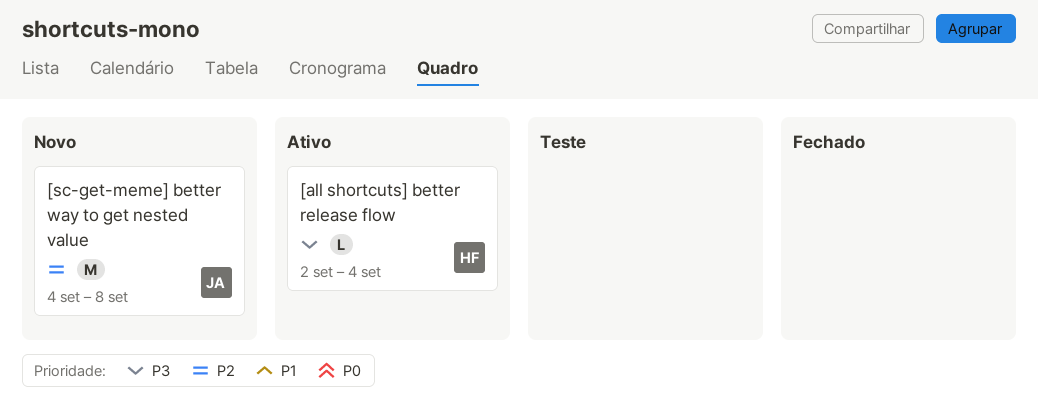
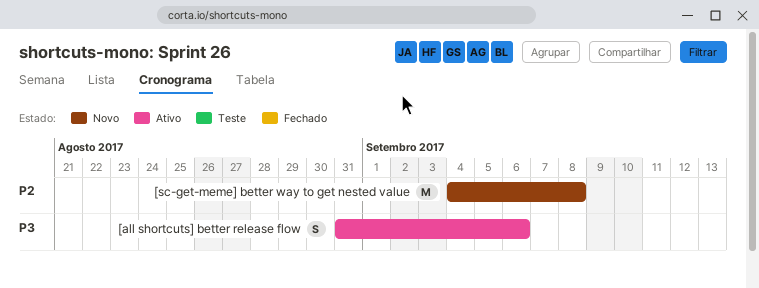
[all shortcuts] better release flow, estimate: L -> S
[all shortcuts] better release flow, start: Sep 2 -> Aug 31
[all shortcuts] better release flow, due: Sep 4 -> Sep 6

